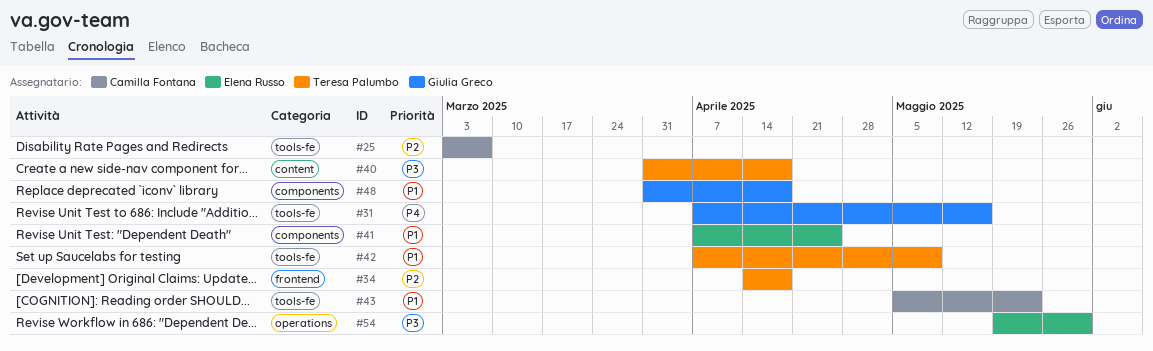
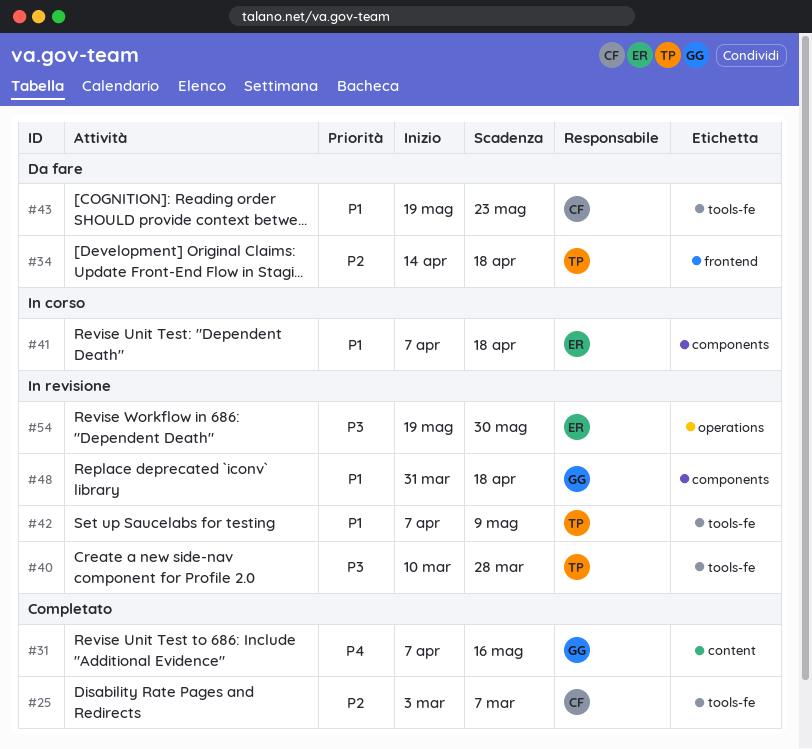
#31, label: tools-fe -> content
#40, label: content -> tools-fe
#40, start: Mar 31 -> Mar 10
#40, due: Apr 18 -> Mar 28
#41, due: Apr 25 -> Apr 18
#43, start: May 5 -> May 19

